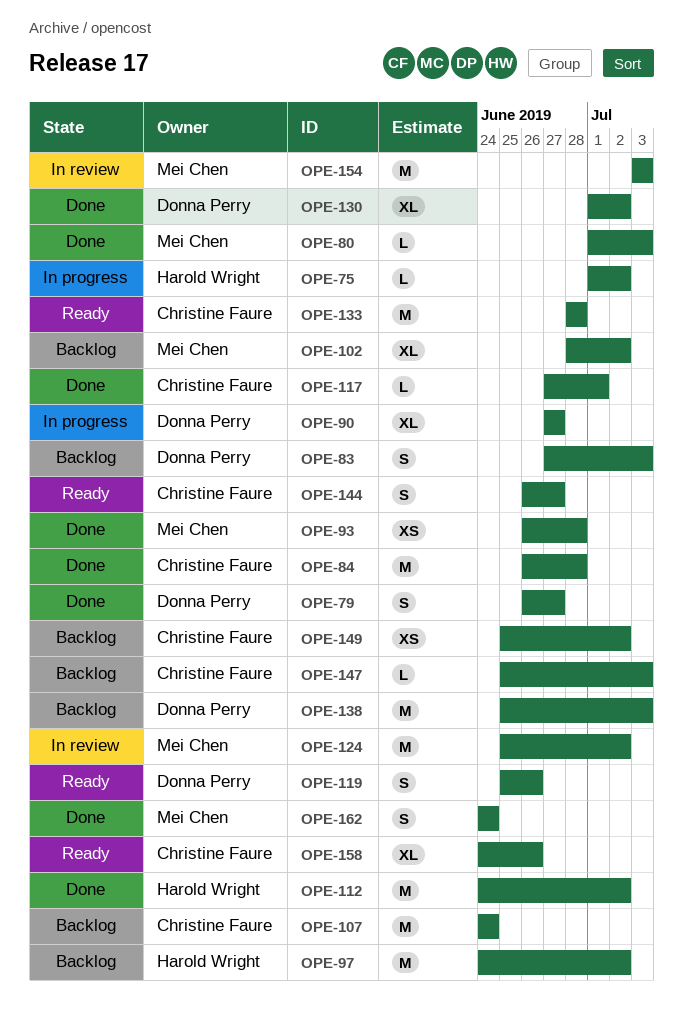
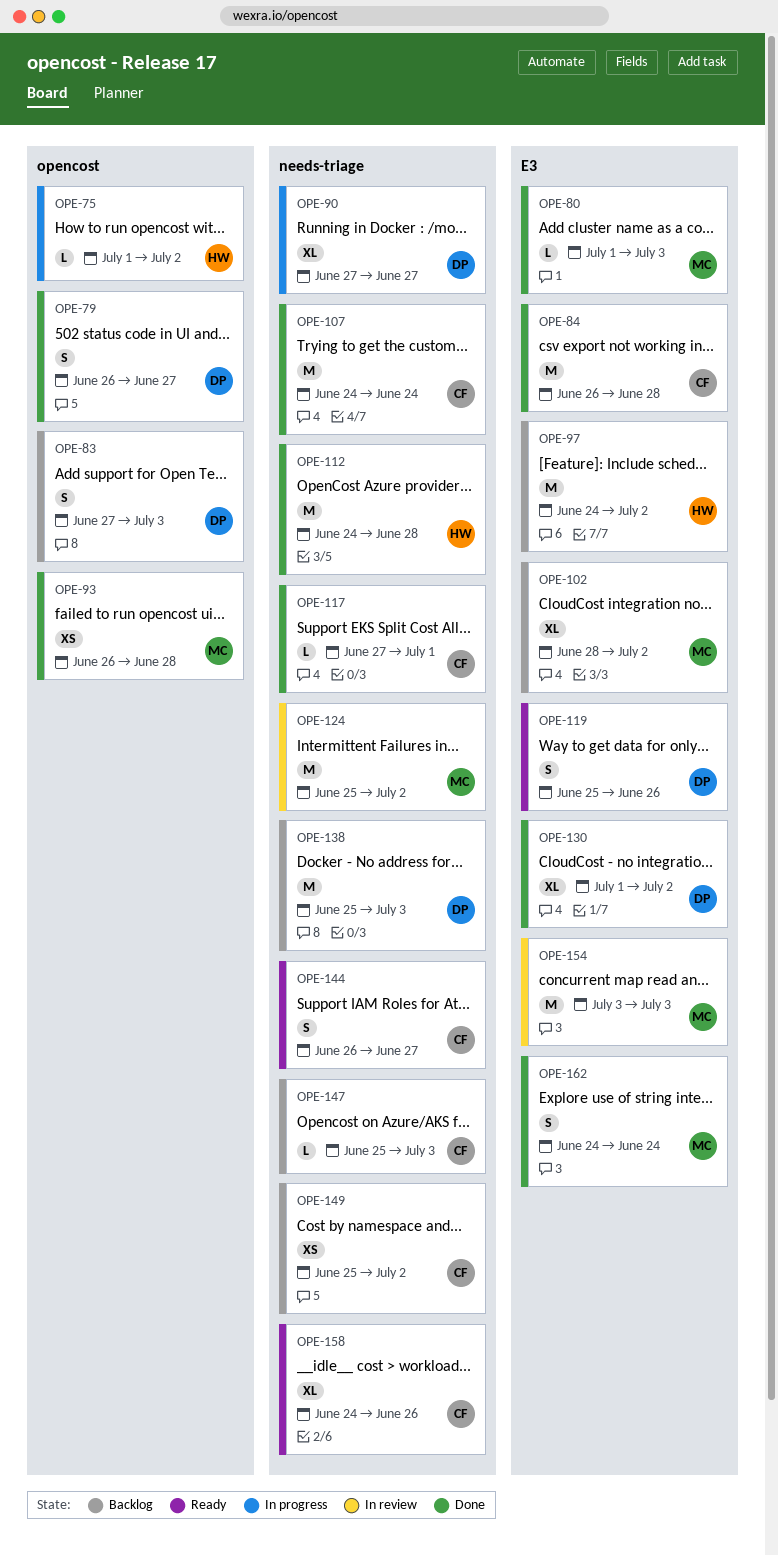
OPE-107, status: Backlog -> Done
OPE-112, due: Jul 2 -> Jun 28
OPE-133: present -> none

